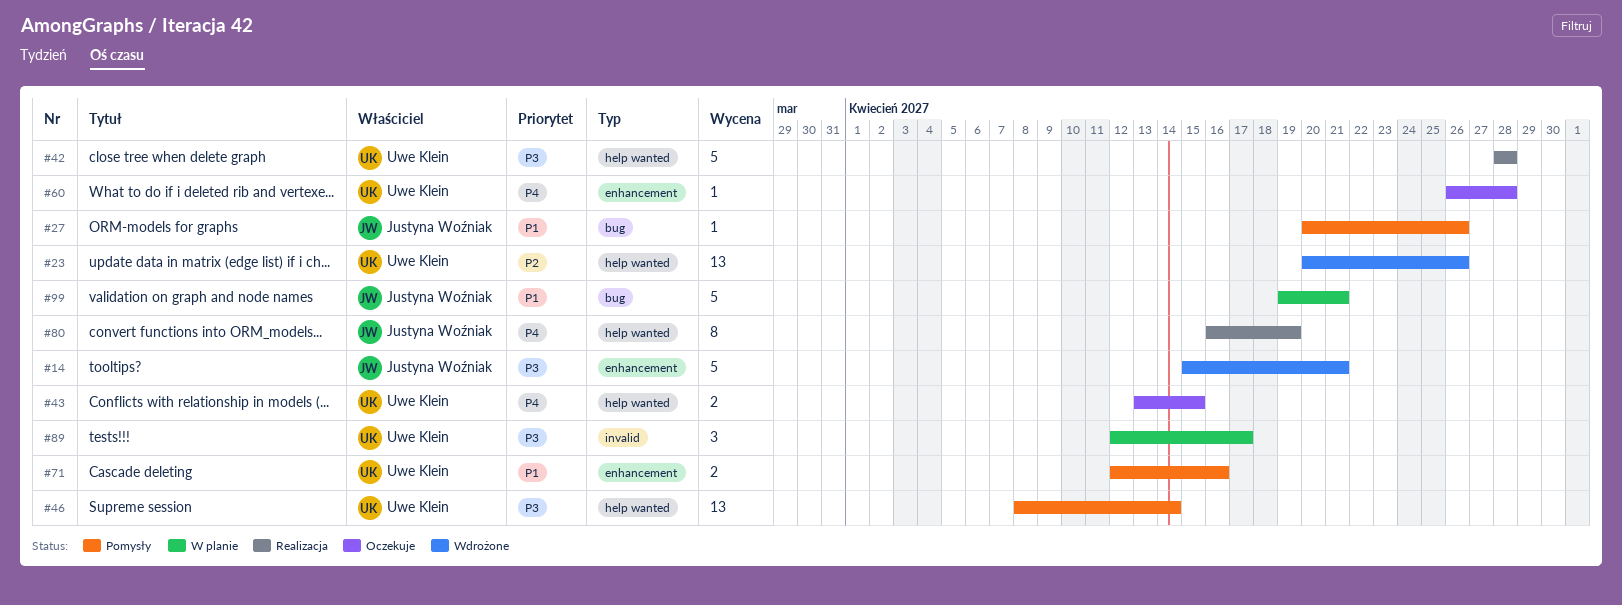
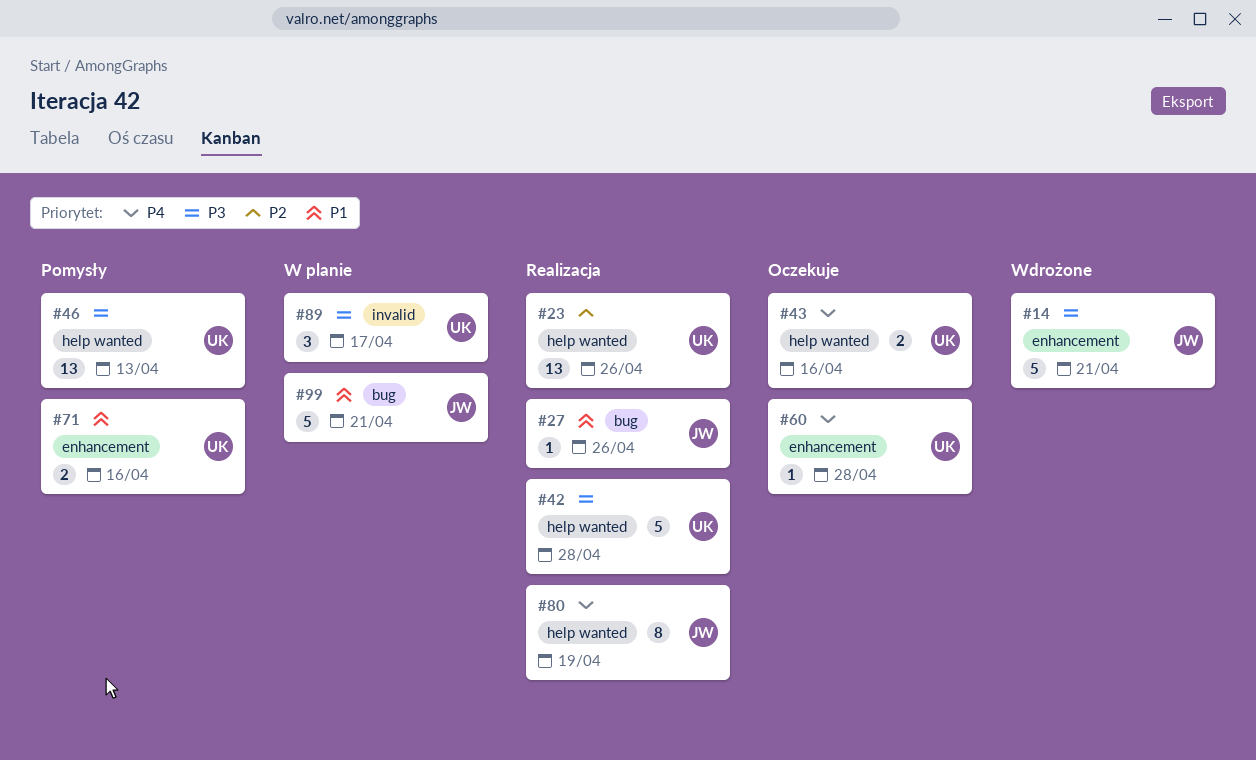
#23, status: Wdrożone -> Realizacja
#27, status: Pomysły -> Realizacja
#43, due: Apr 15 -> Apr 16
#46, due: Apr 14 -> Apr 13

